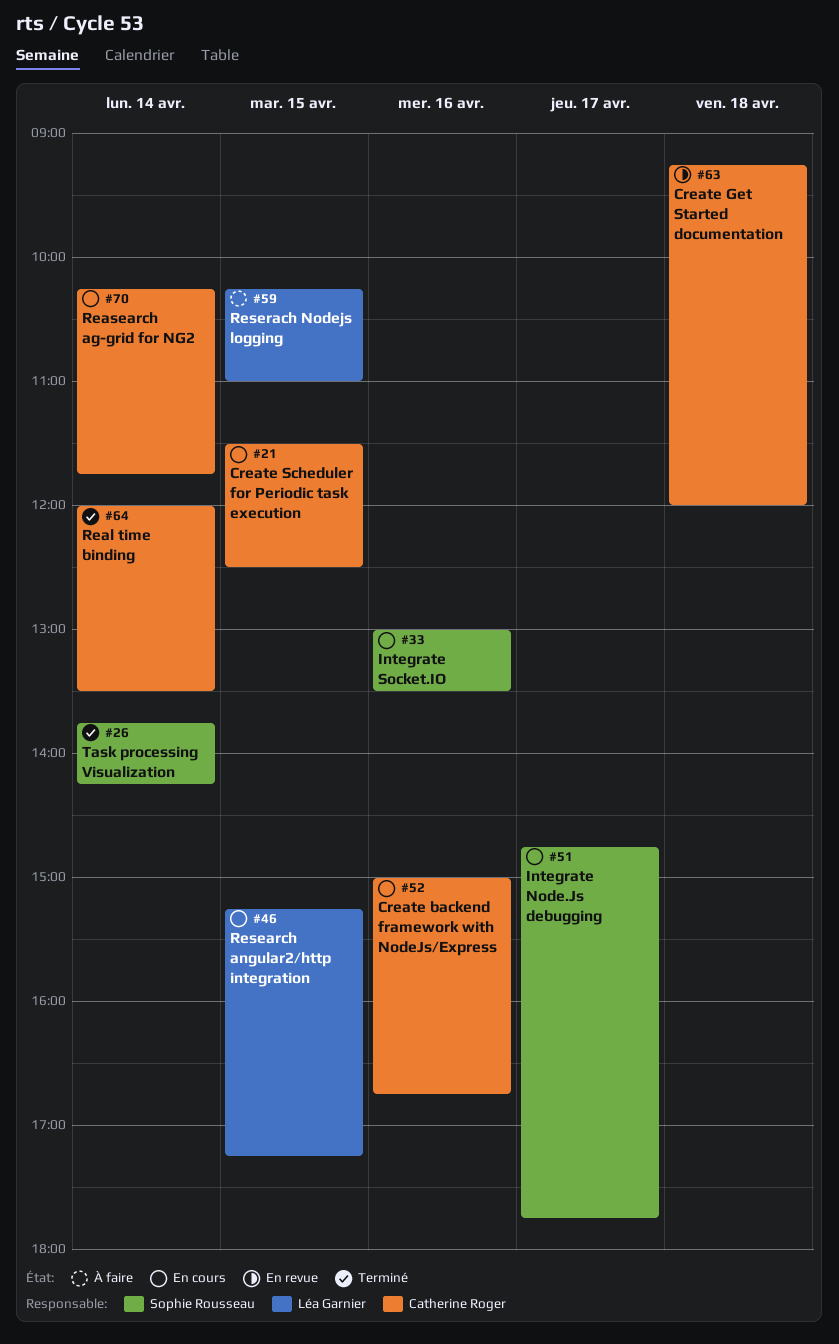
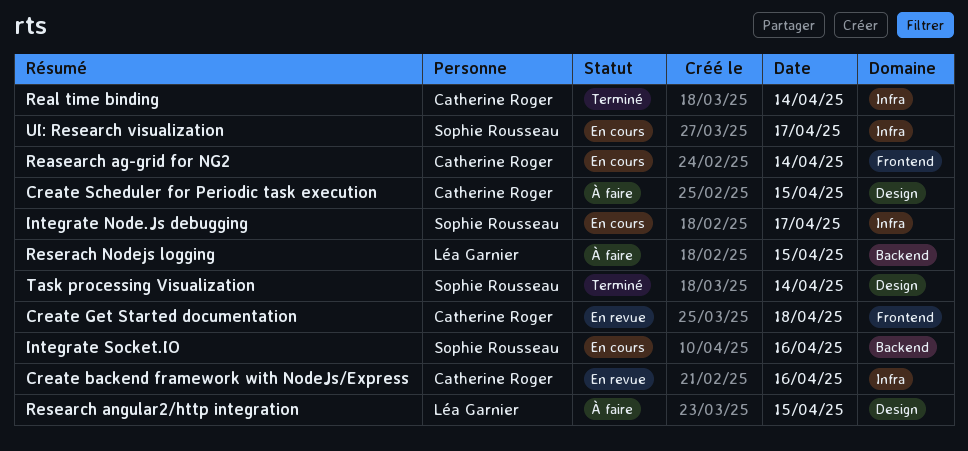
Create backend framework with NodeJs/Express, status: En cours -> En revue
Create Scheduler for Periodic task execution, status: En cours -> À faire
Research angular2/http integration, status: En cours -> À faire
UI: Research visualization: none -> present

